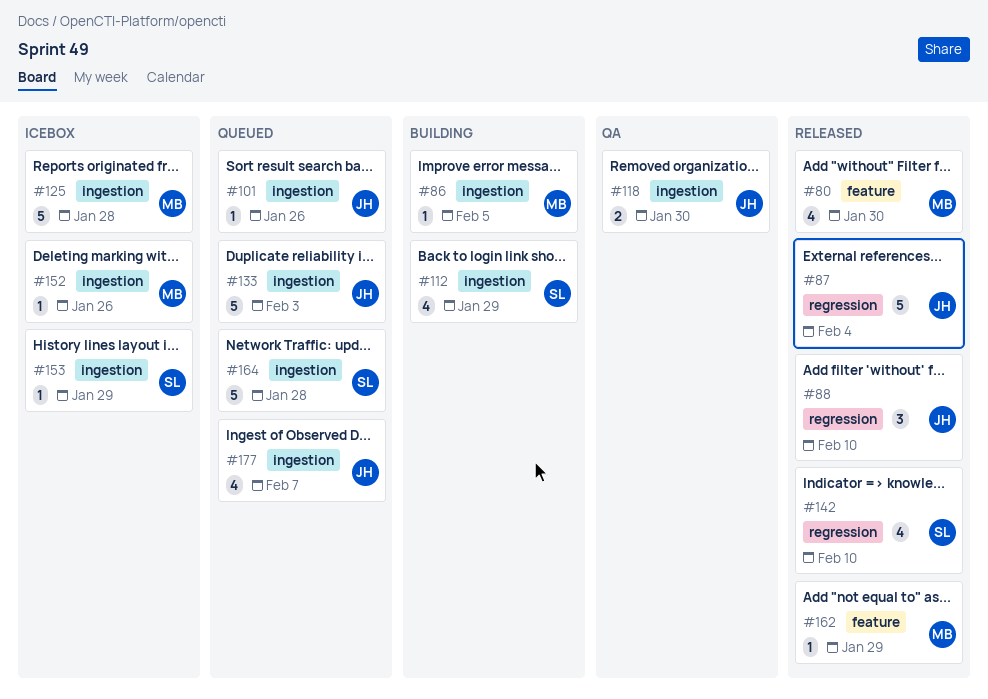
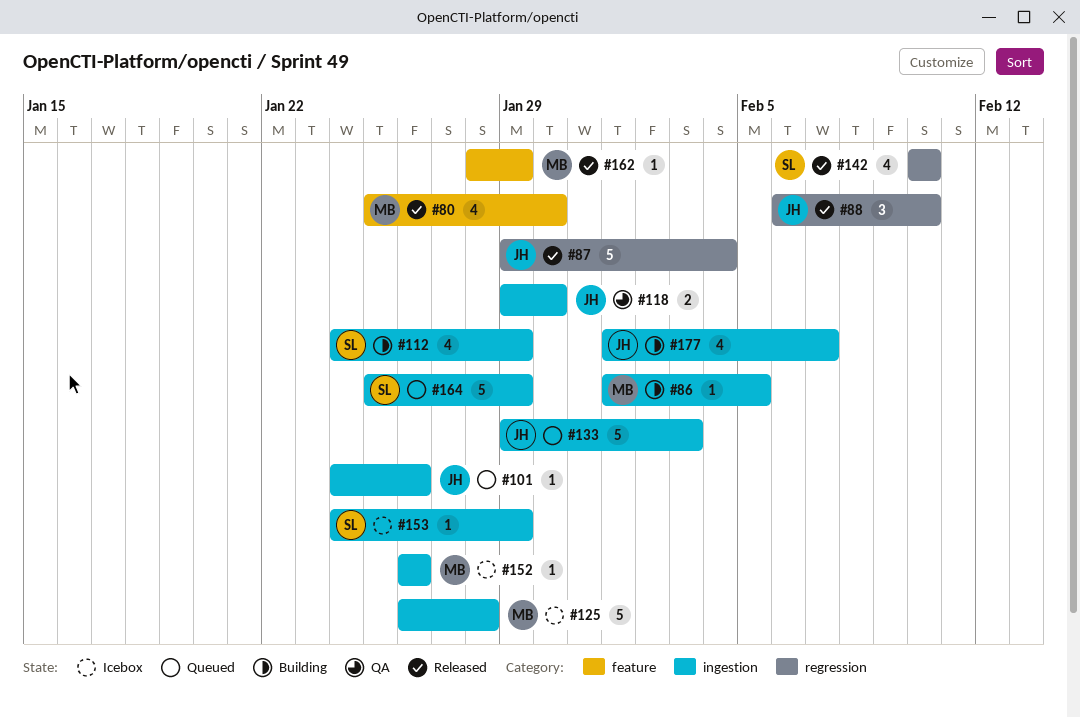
#164, due: Jan 28 -> Jan 29
#177, status: Queued -> Building

